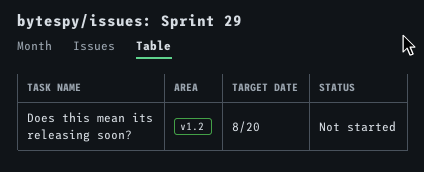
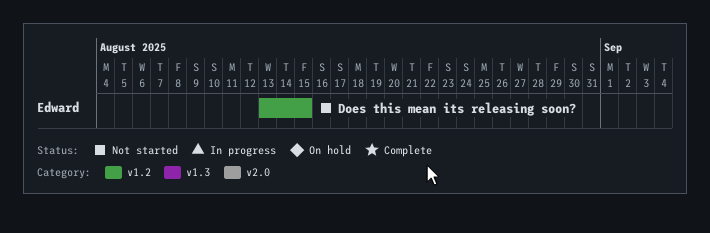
Does this mean its releasing soon?, due: Aug 20 -> Aug 15

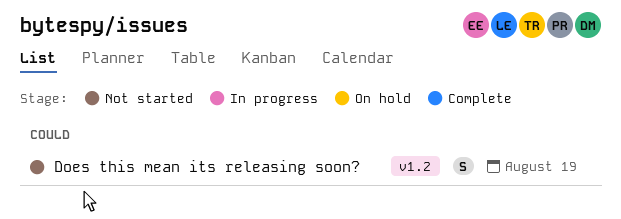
Does this mean its releasing soon?, due: Aug 15 -> Aug 19

